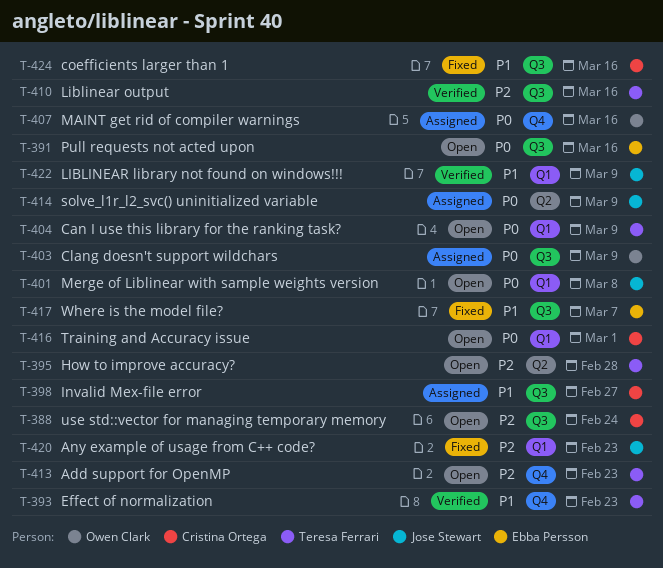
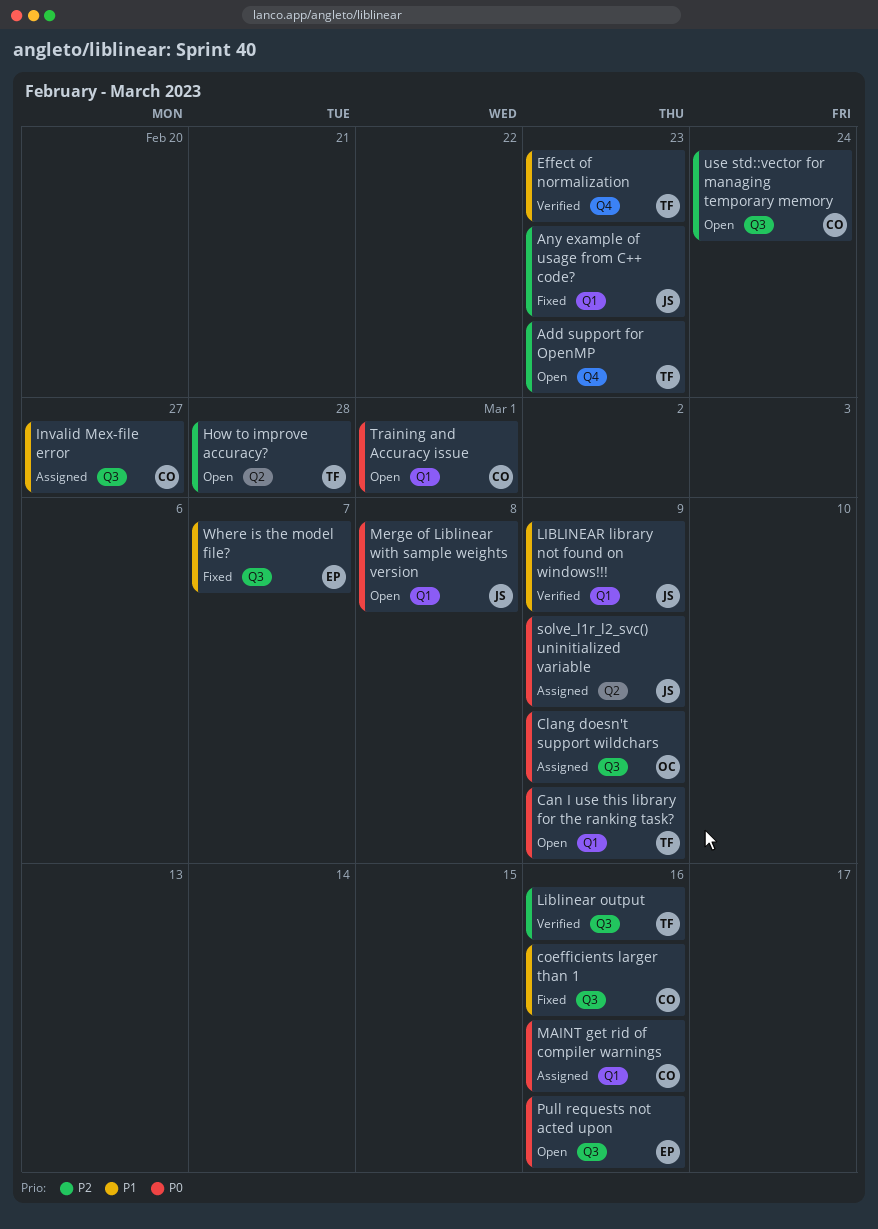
MAINT get rid of compiler warnings, owner: Owen Clark -> Cristina Ortega
MAINT get rid of compiler warnings, label: Q4 -> Q1

